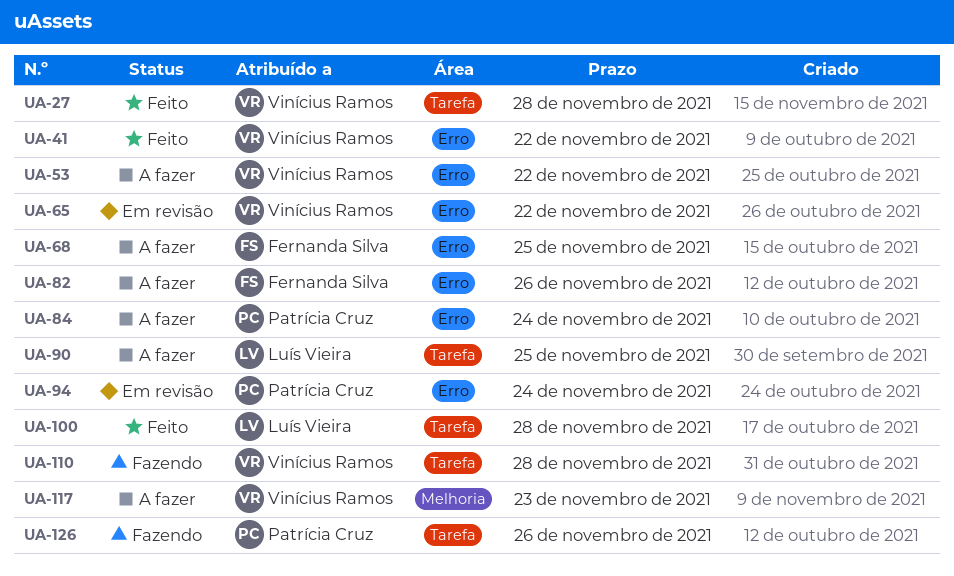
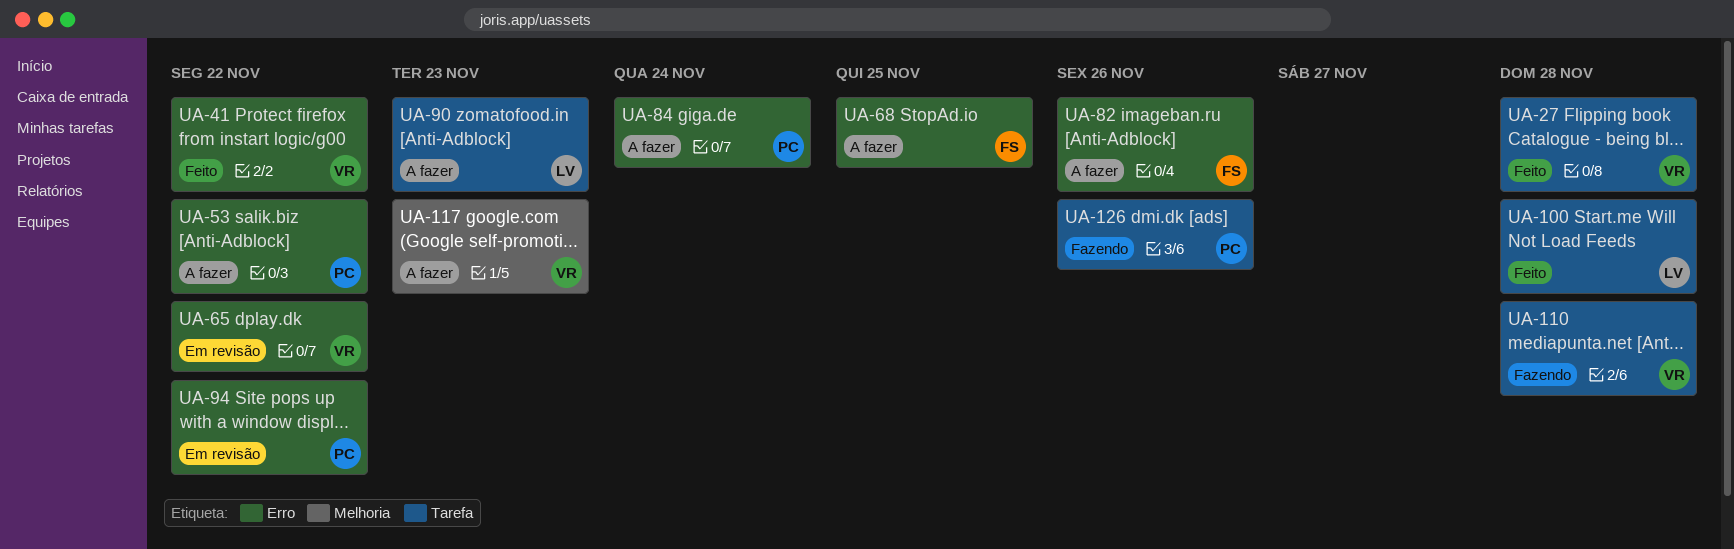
UA-53, owner: Vinícius Ramos -> Patrícia Cruz
UA-90, due: Nov 25 -> Nov 23
UA-94, due: Nov 24 -> Nov 22

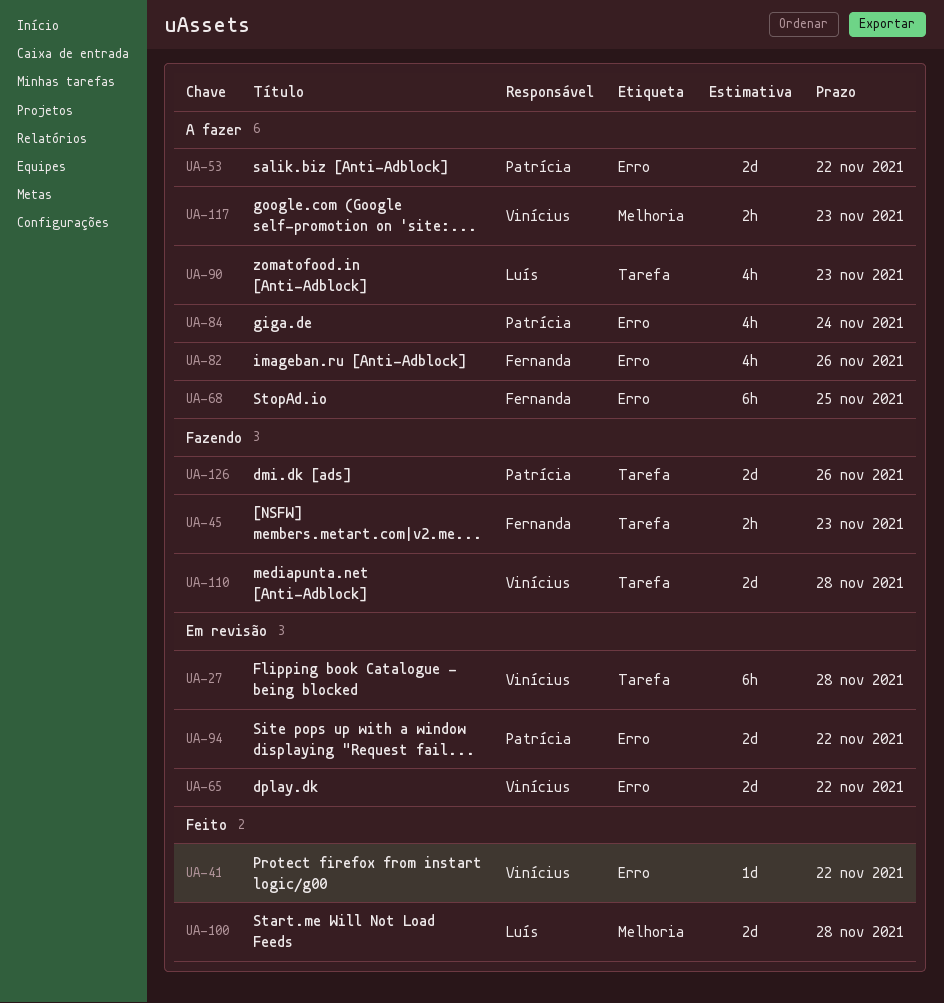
UA-27, status: Feito -> Em revisão
UA-45: none -> present
UA-100, label: Tarefa -> Melhoria

